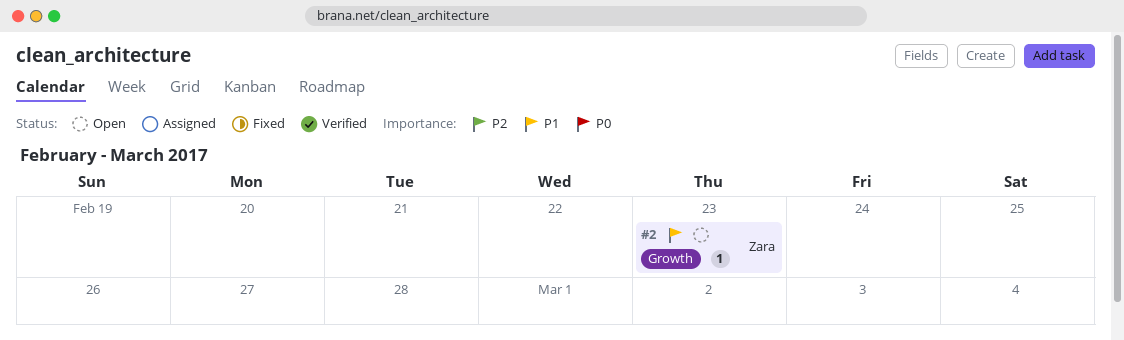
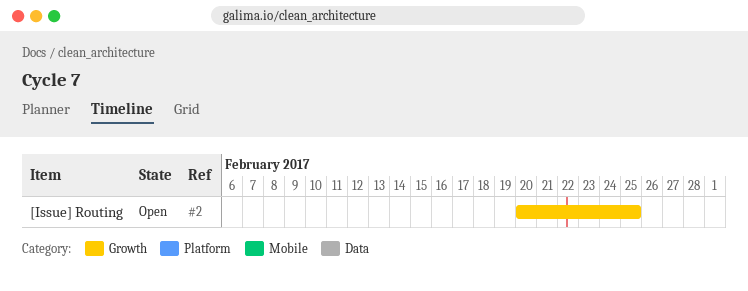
#2, due: Feb 23 -> Feb 25

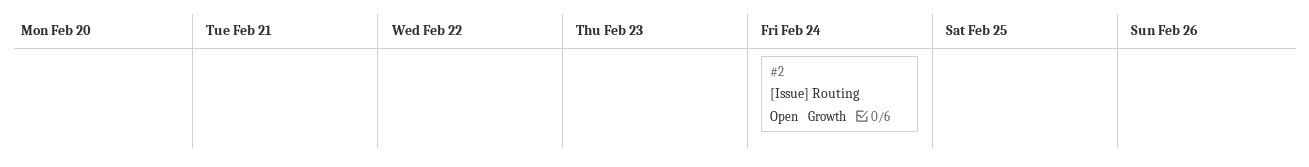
#2, due: Feb 25 -> Feb 24

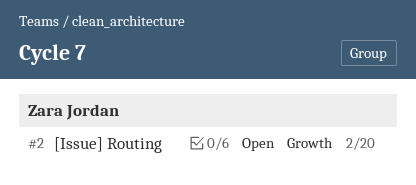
#2, due: Feb 24 -> Feb 20

